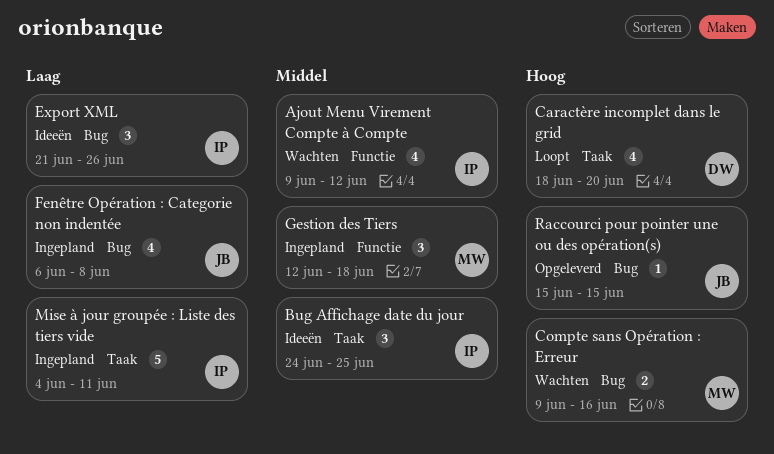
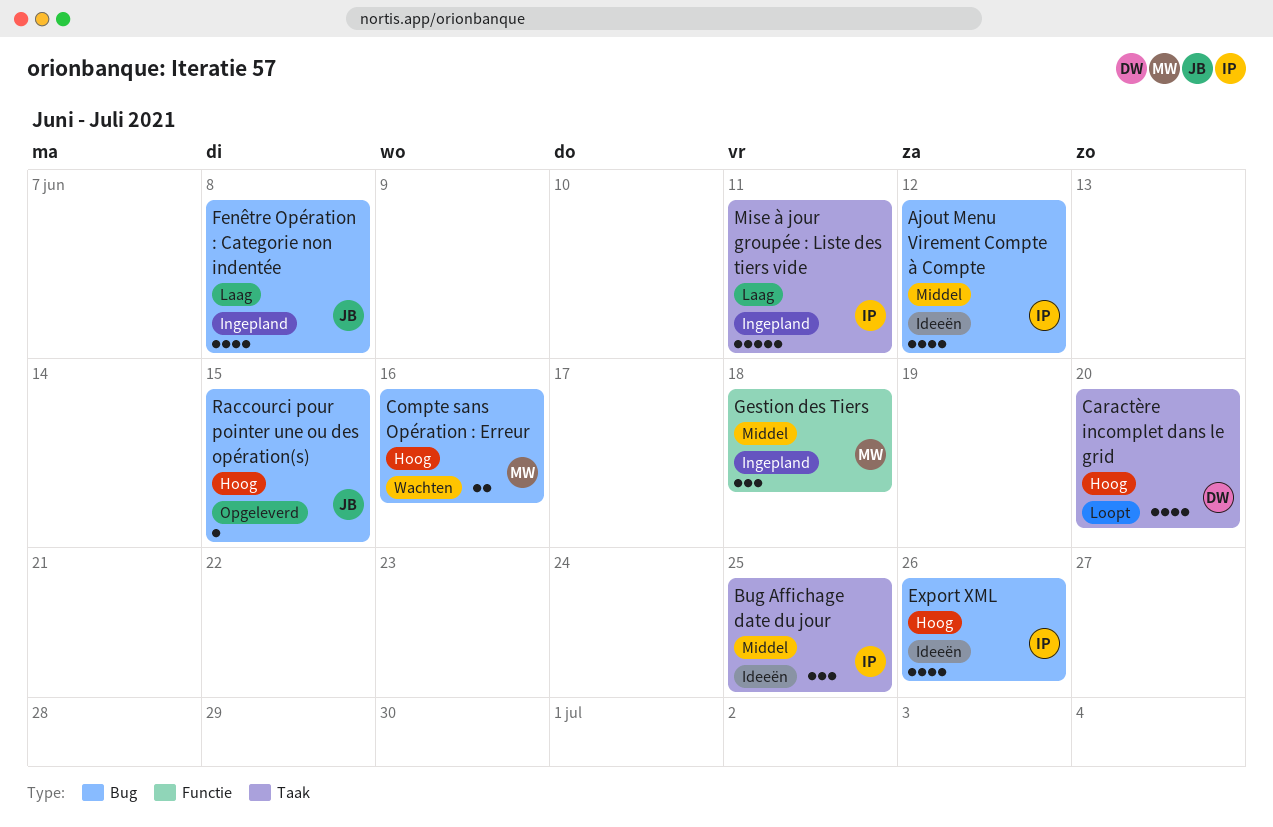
Ajout Menu Virement Compte à Compte, status: Wachten -> Ideeën
Ajout Menu Virement Compte à Compte, label: Functie -> Bug
Export XML, priority: Laag -> Hoog
Export XML, estimate: 3 -> 4

